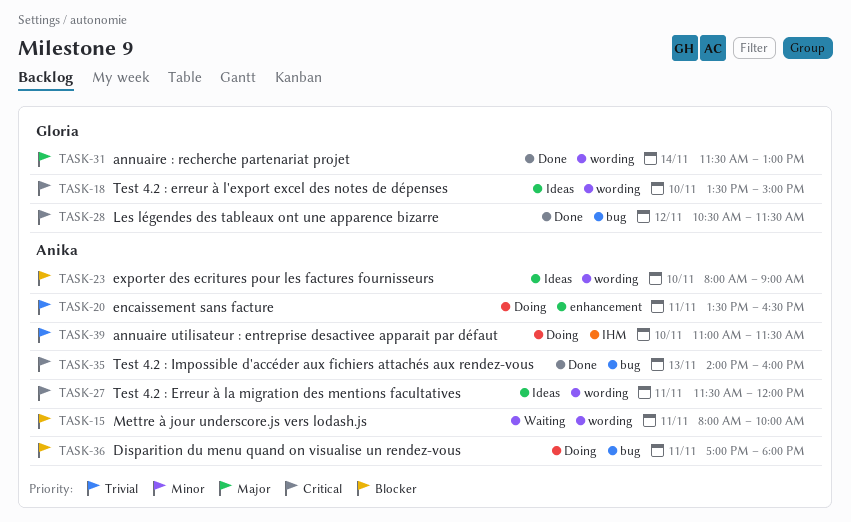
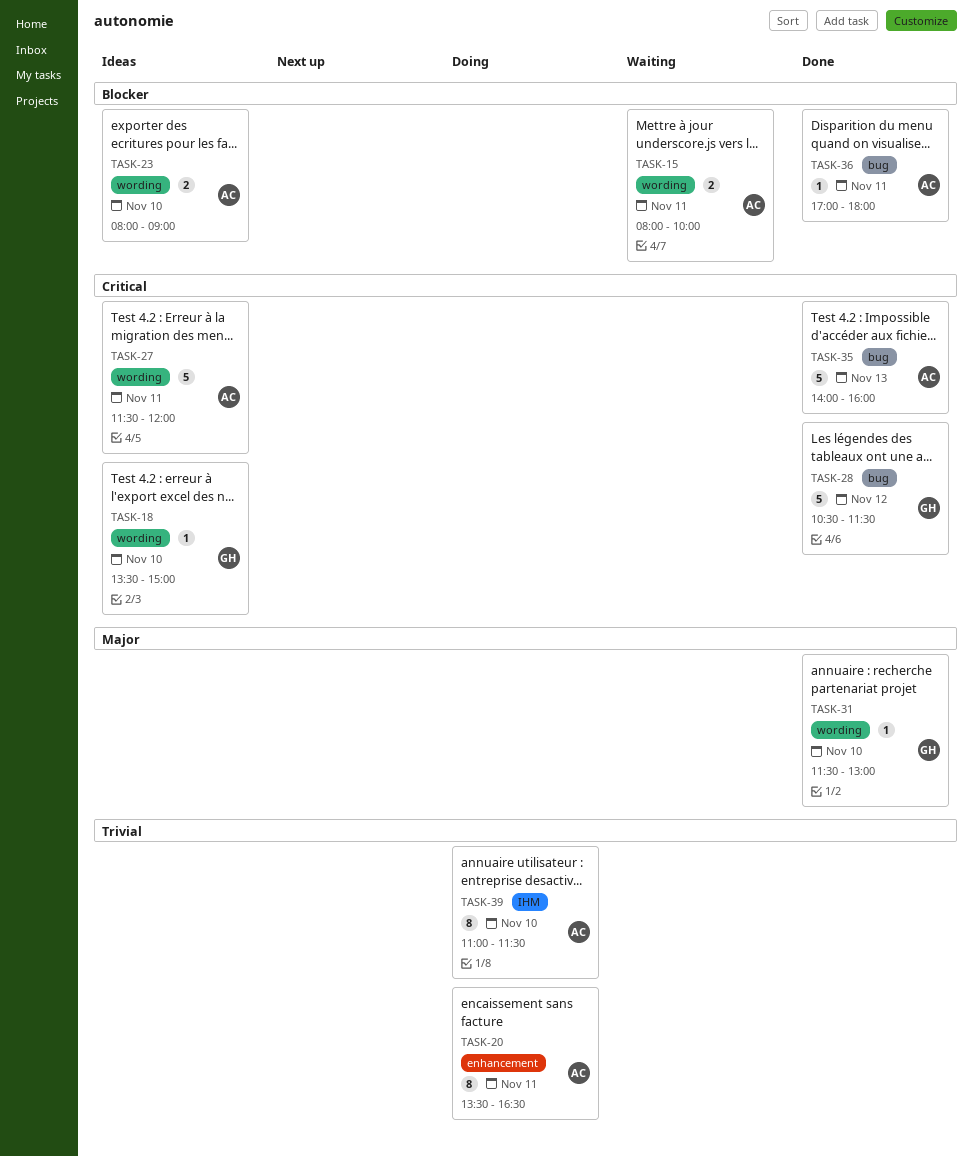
TASK-31, day: Nov 14 -> Nov 10
TASK-36, status: Doing -> Done

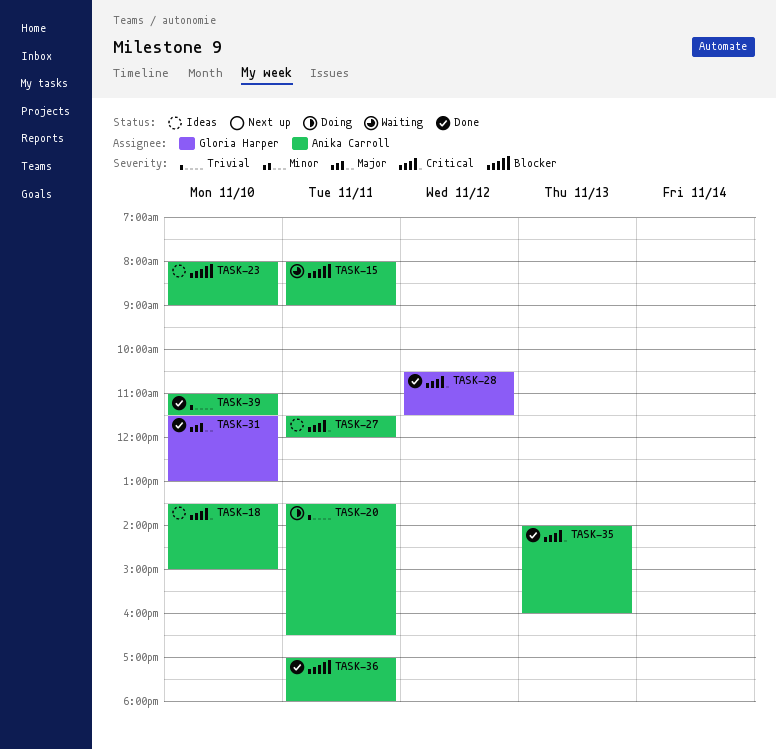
TASK-15, ends: 10:00 -> 09:00
TASK-18, owner: Gloria Harper -> Anika Carroll
TASK-39, status: Doing -> Done

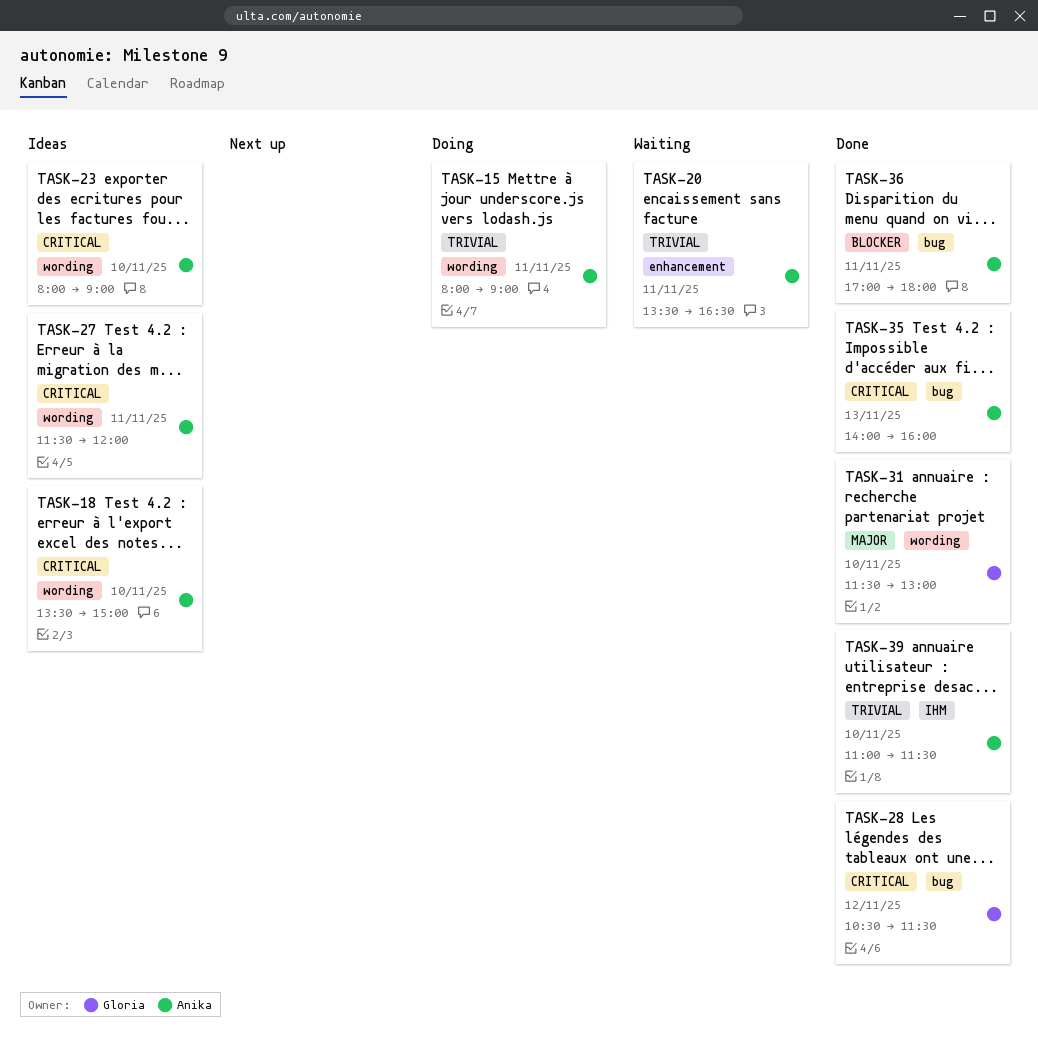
TASK-15, status: Waiting -> Doing
TASK-15, priority: Blocker -> Trivial
TASK-20, status: Doing -> Waiting
TASK-23, priority: Blocker -> Critical

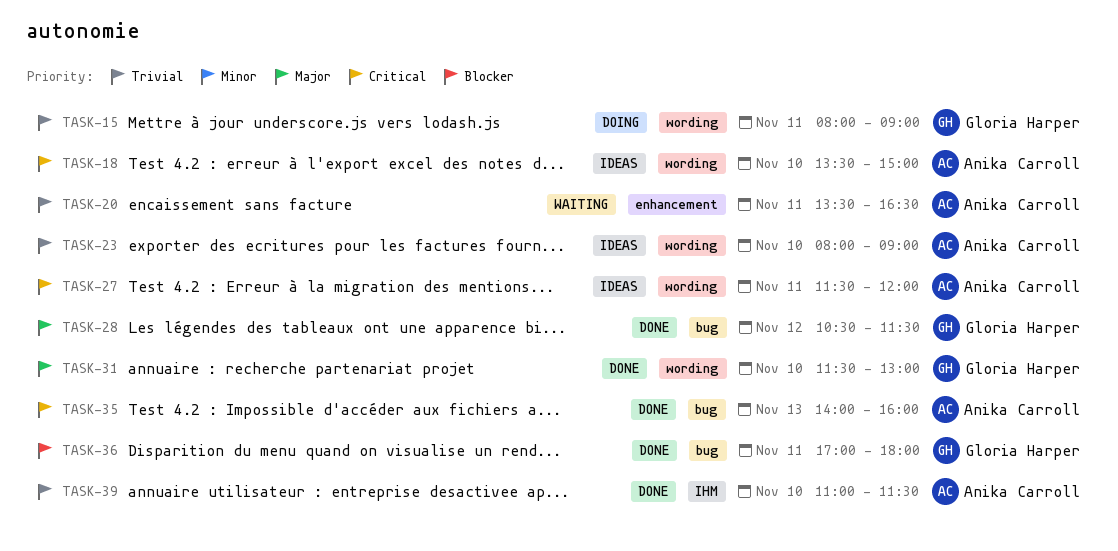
TASK-15, owner: Anika Carroll -> Gloria Harper
TASK-23, priority: Critical -> Trivial
TASK-28, priority: Critical -> Major
TASK-36, owner: Anika Carroll -> Gloria Harper

